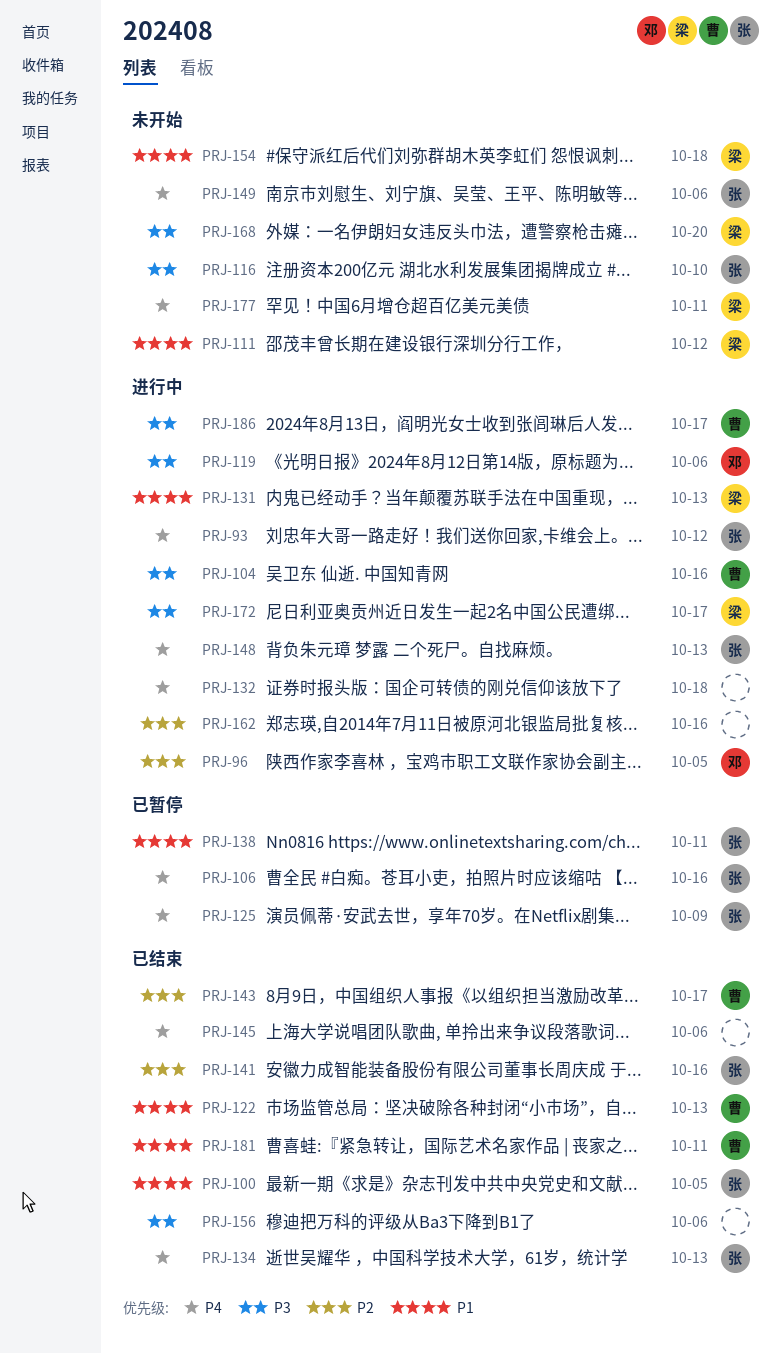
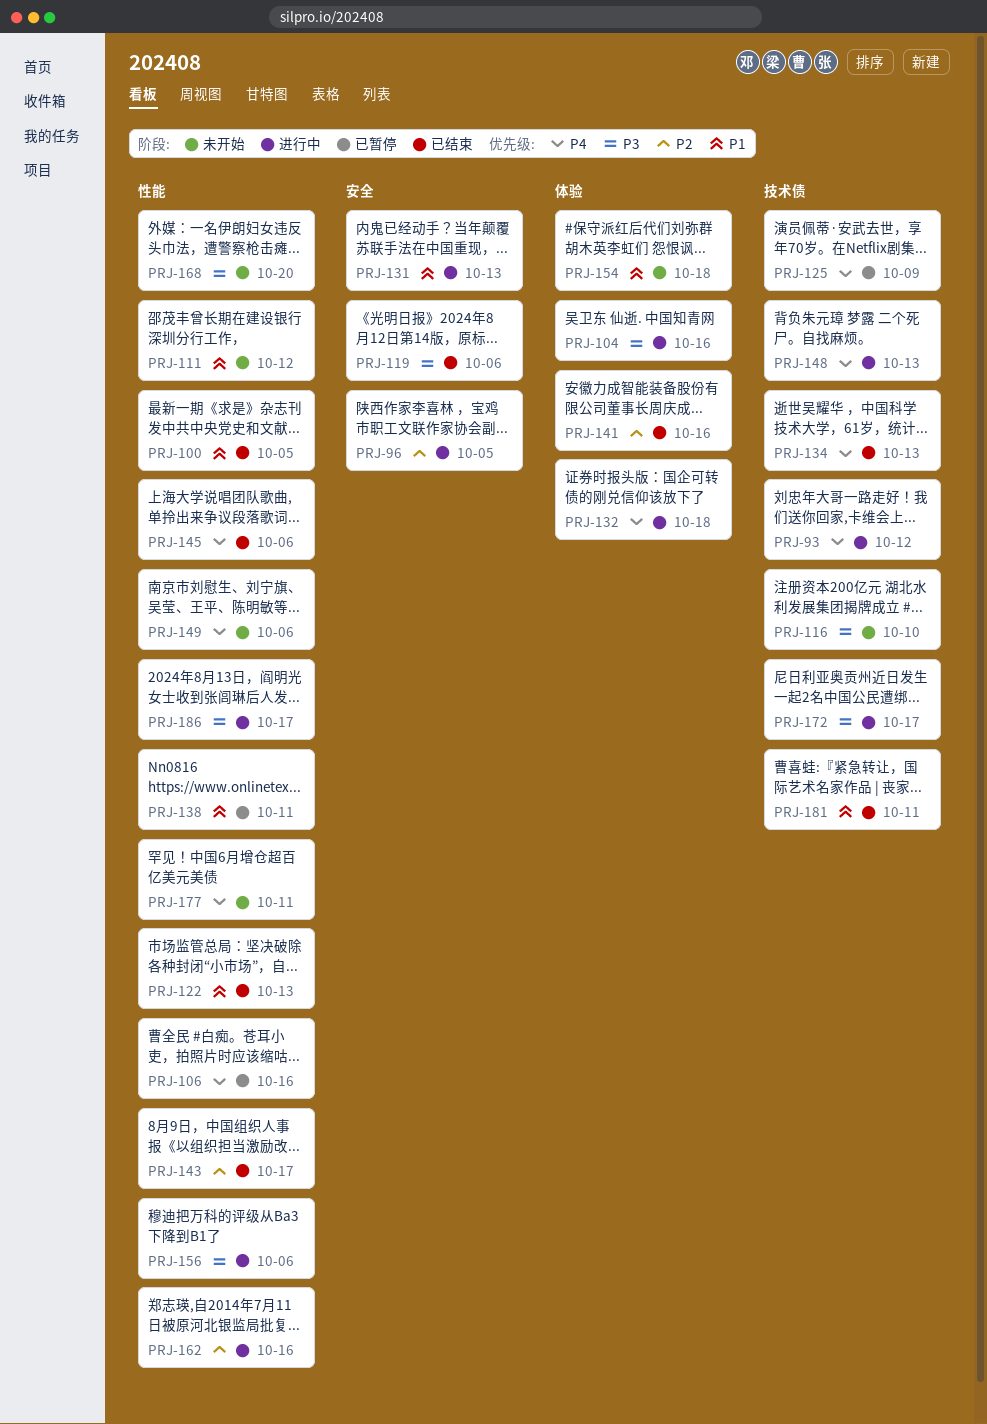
PRJ-119, status: 进行中 -> 已结束
PRJ-156, status: 已结束 -> 进行中

